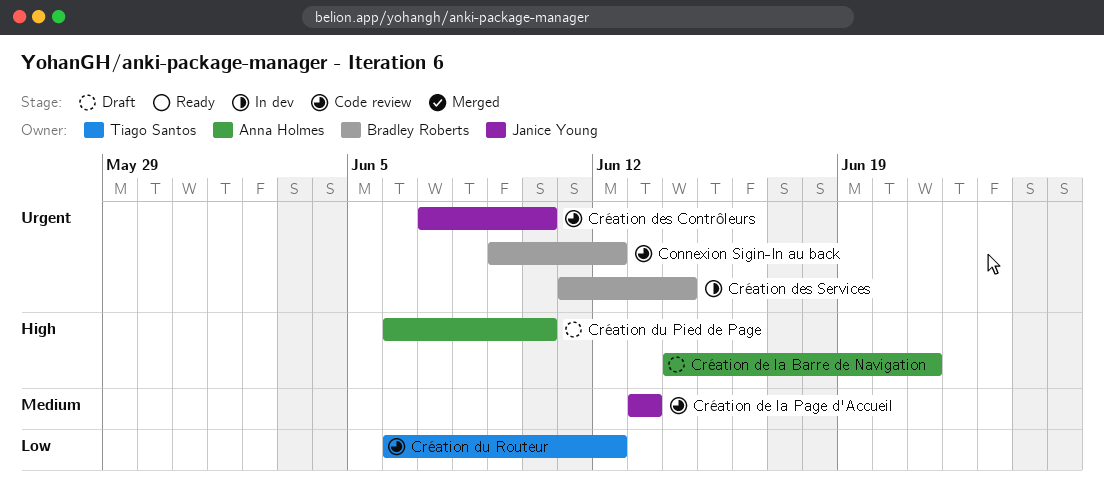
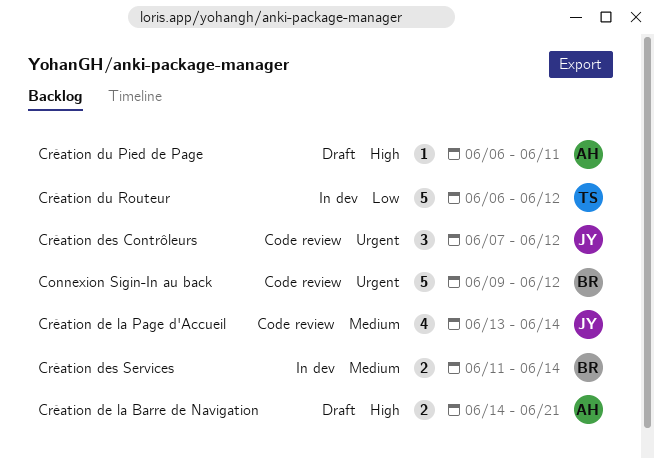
Création de la Page d'Accueil, due: Jun 13 -> Jun 14
Création des Contrôleurs, due: Jun 10 -> Jun 12
Création des Services, priority: Urgent -> Medium
Création du Pied de Page, due: Jun 10 -> Jun 11
Création du Routeur, status: Code review -> In dev

